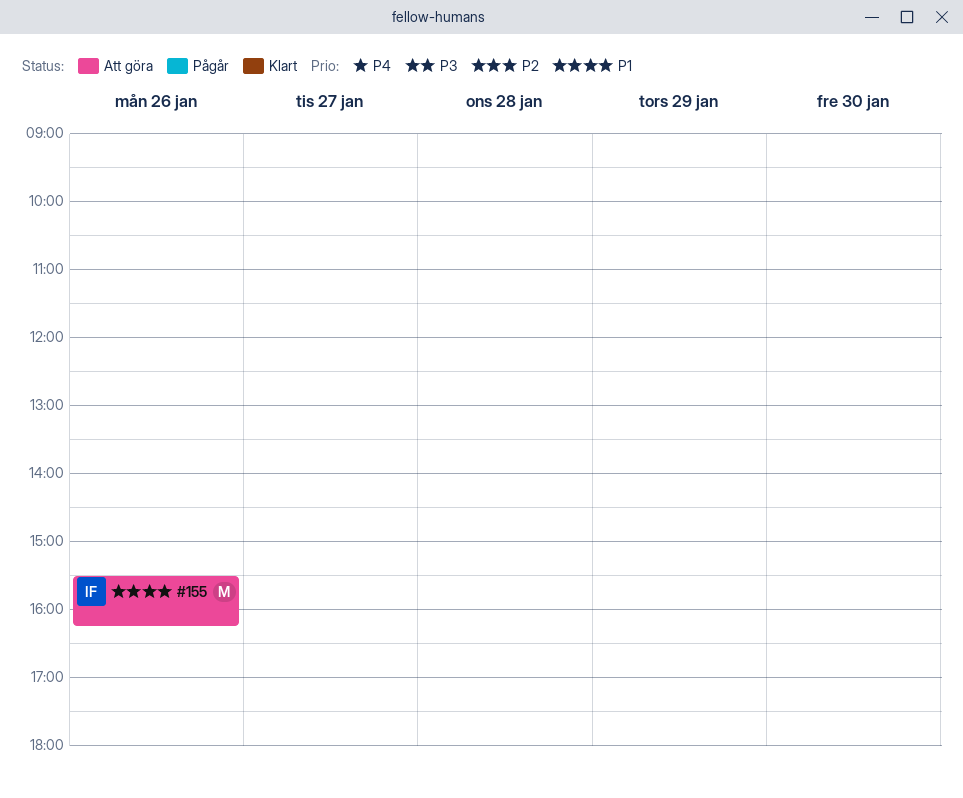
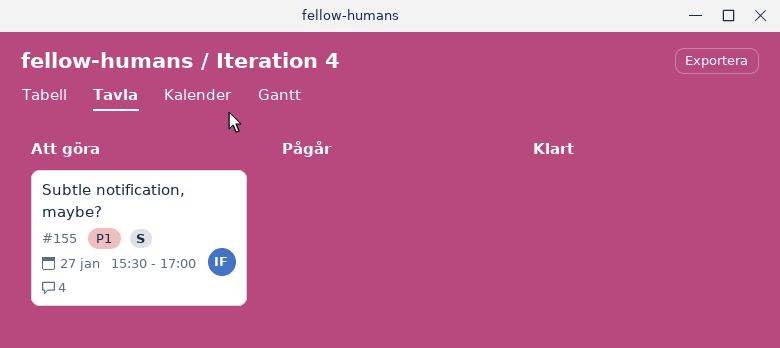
#155, estimate: M -> S
#155, day: Jan 26 -> Jan 27
#155, ends: 16:15 -> 17:00

